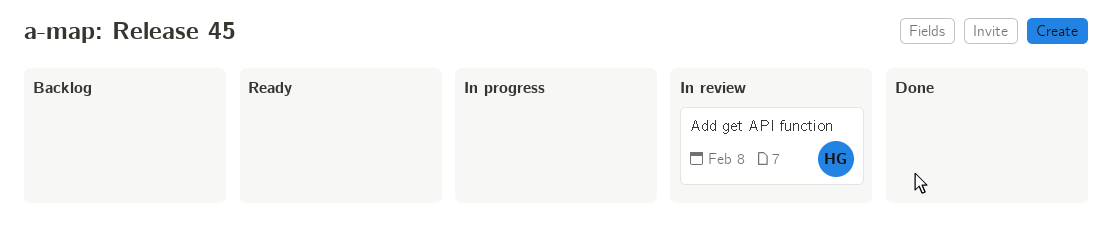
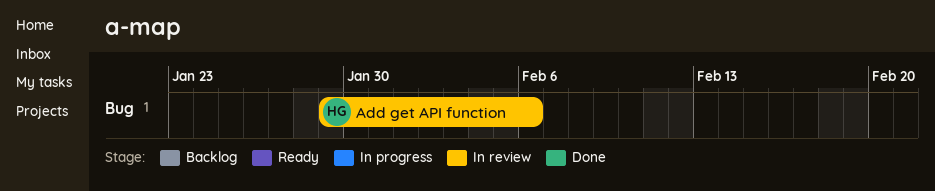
Add get API function, due: Feb 8 -> Feb 6

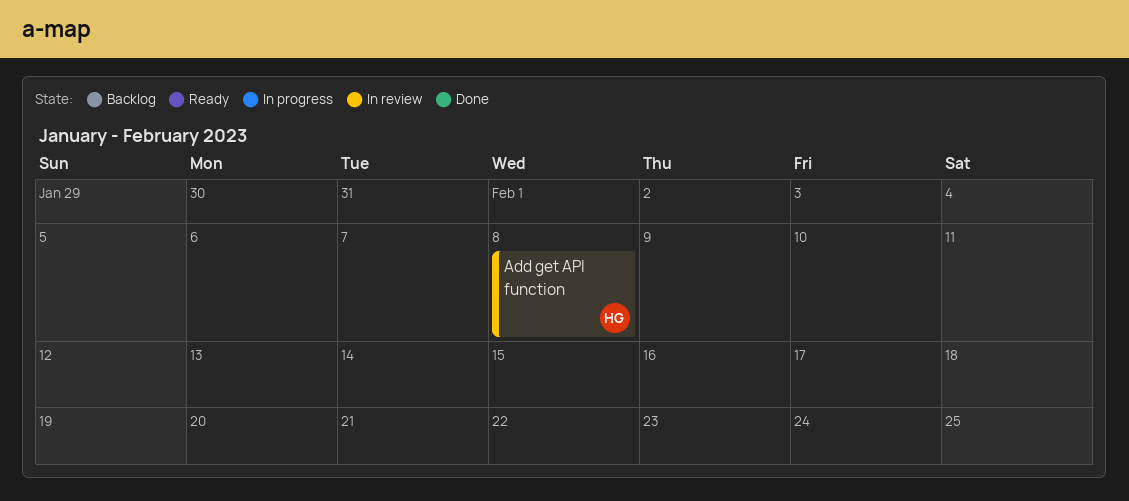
Add get API function, due: Feb 6 -> Feb 8

